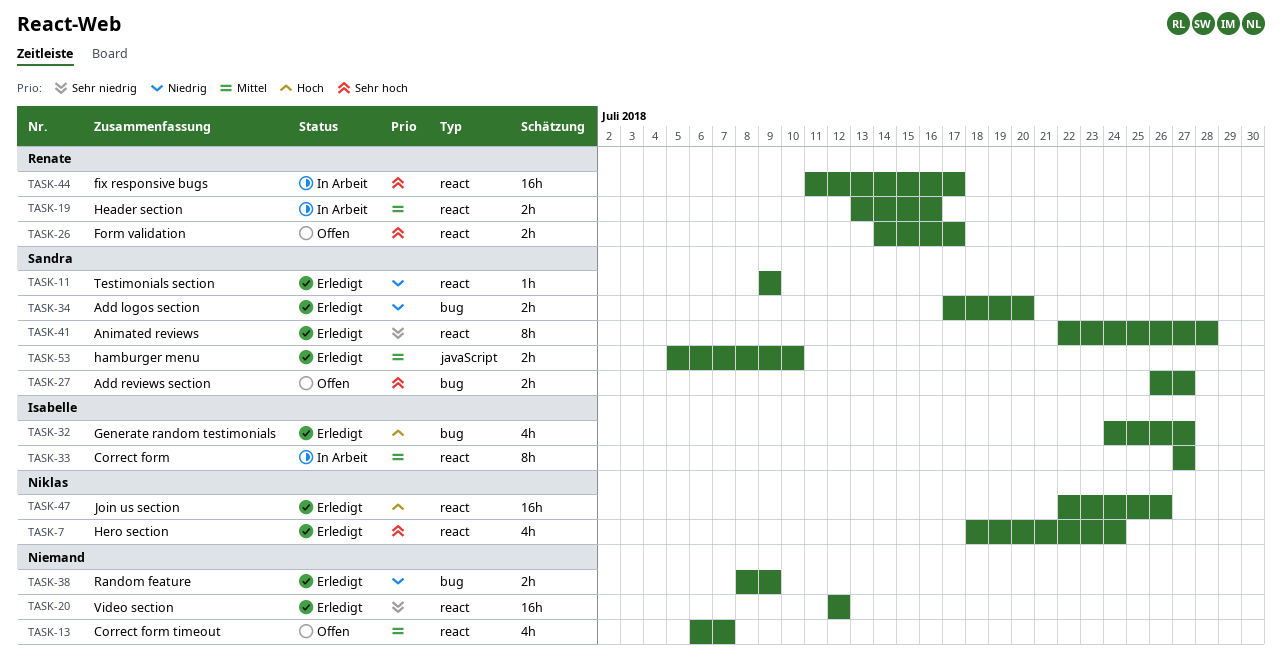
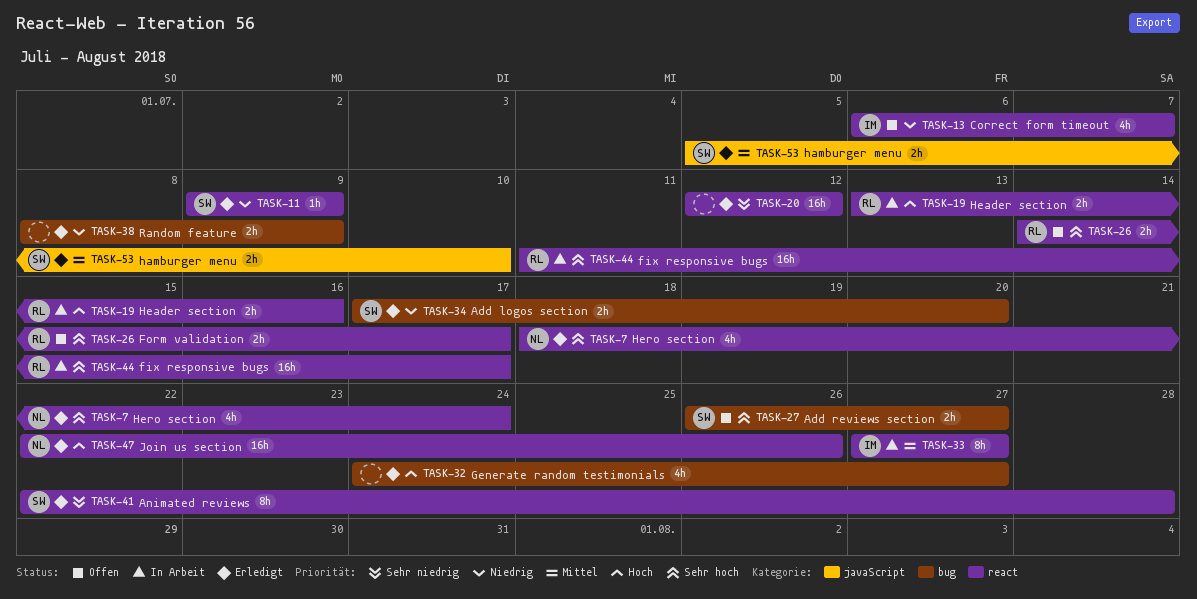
TASK-13, owner: none -> Isabelle
TASK-13, priority: Mittel -> Niedrig
TASK-19, priority: Mittel -> Hoch
TASK-32, owner: Isabelle -> none

